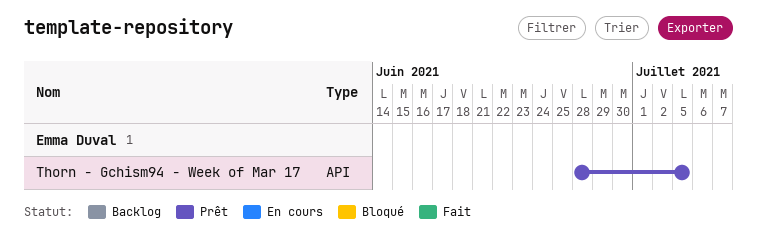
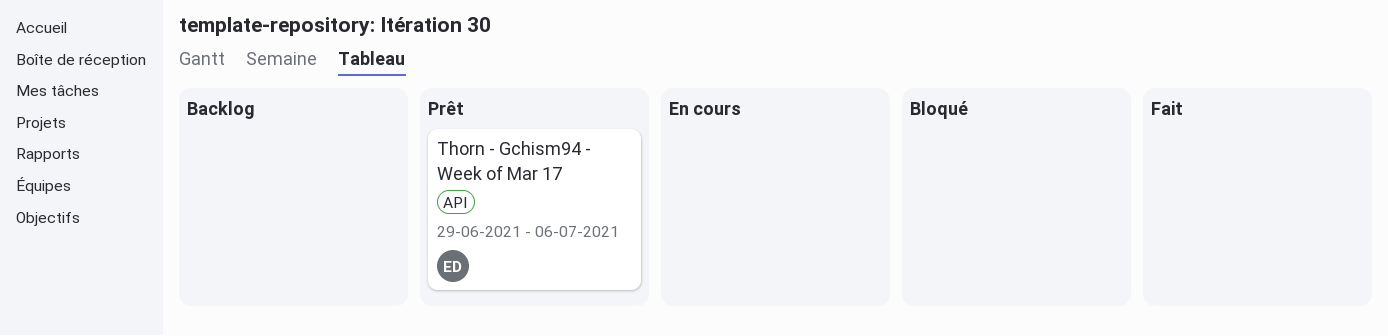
Thorn - Gchism94 - Week of Mar 17, start: Jun 28 -> Jun 29
Thorn - Gchism94 - Week of Mar 17, due: Jul 5 -> Jul 6

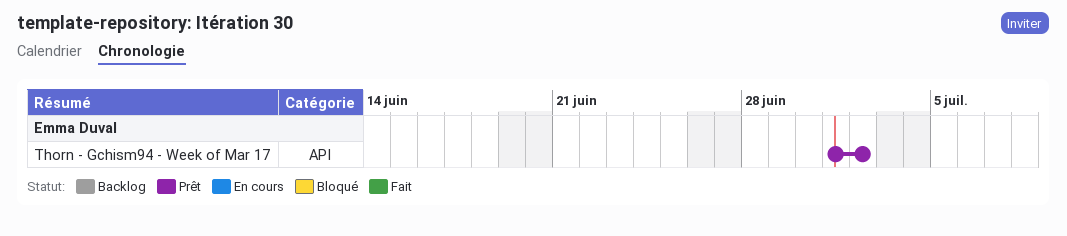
Thorn - Gchism94 - Week of Mar 17, start: Jun 29 -> Jul 1
Thorn - Gchism94 - Week of Mar 17, due: Jul 6 -> Jul 2

